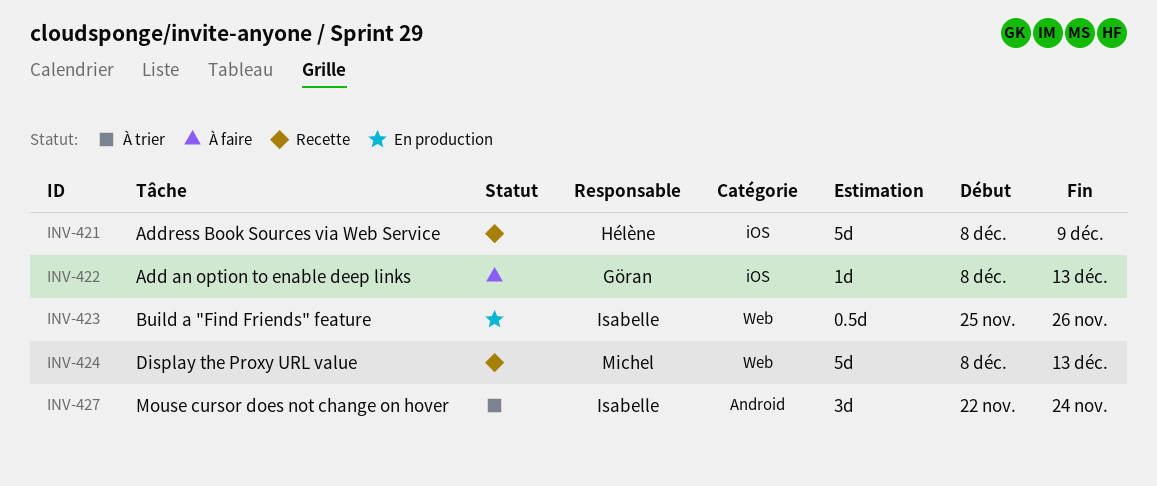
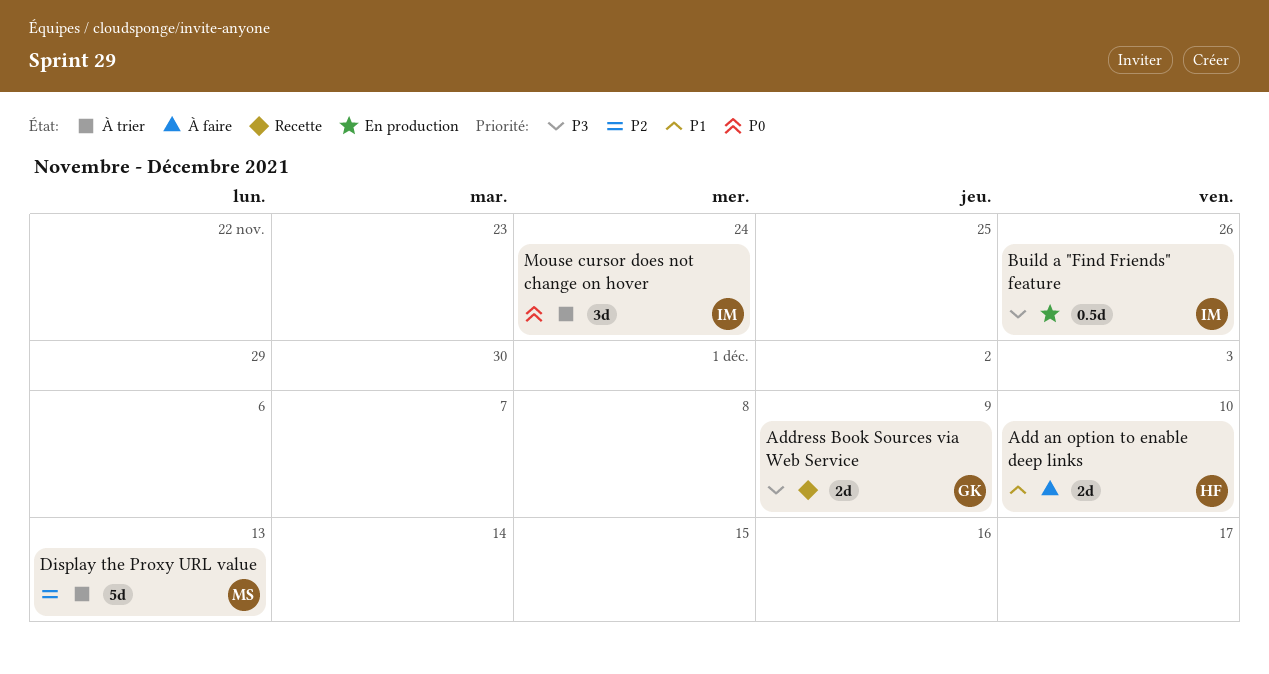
Add an option to enable deep links, owner: Göran -> Hélène
Add an option to enable deep links, estimate: 1d -> 2d
Add an option to enable deep links, due: Dec 13 -> Dec 10
Address Book Sources via Web Service, owner: Hélène -> Göran
Address Book Sources via Web Service, estimate: 5d -> 2d
Display the Proxy URL value, status: Recette -> À trier

